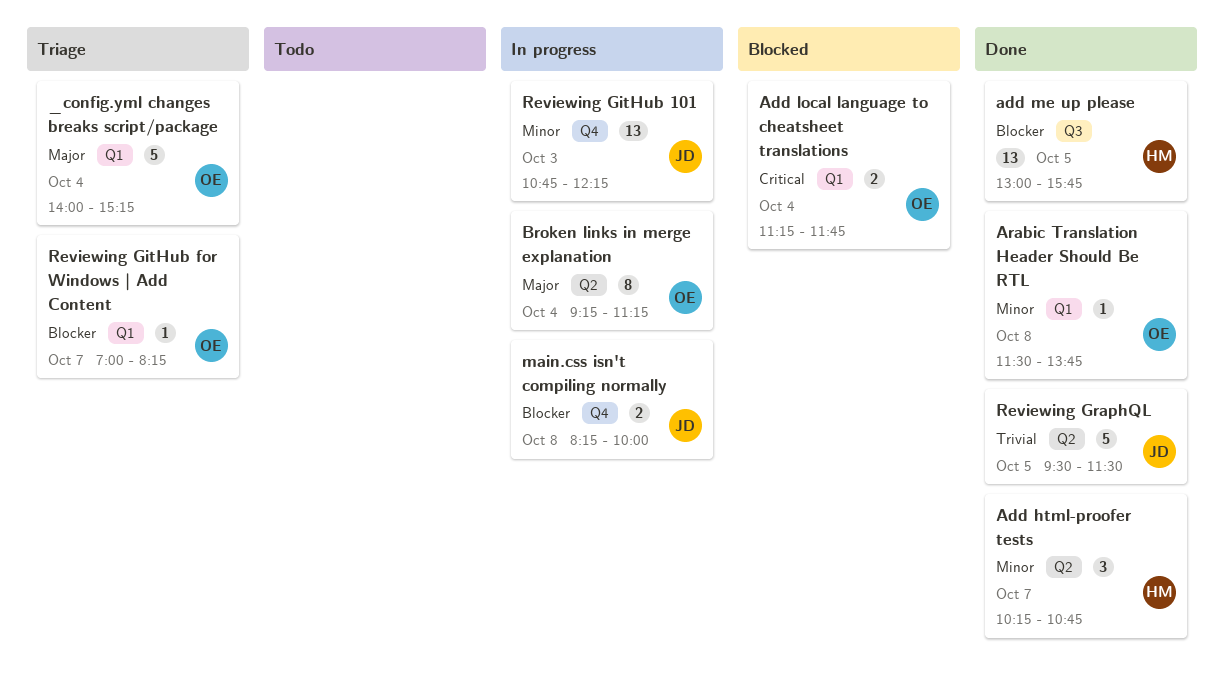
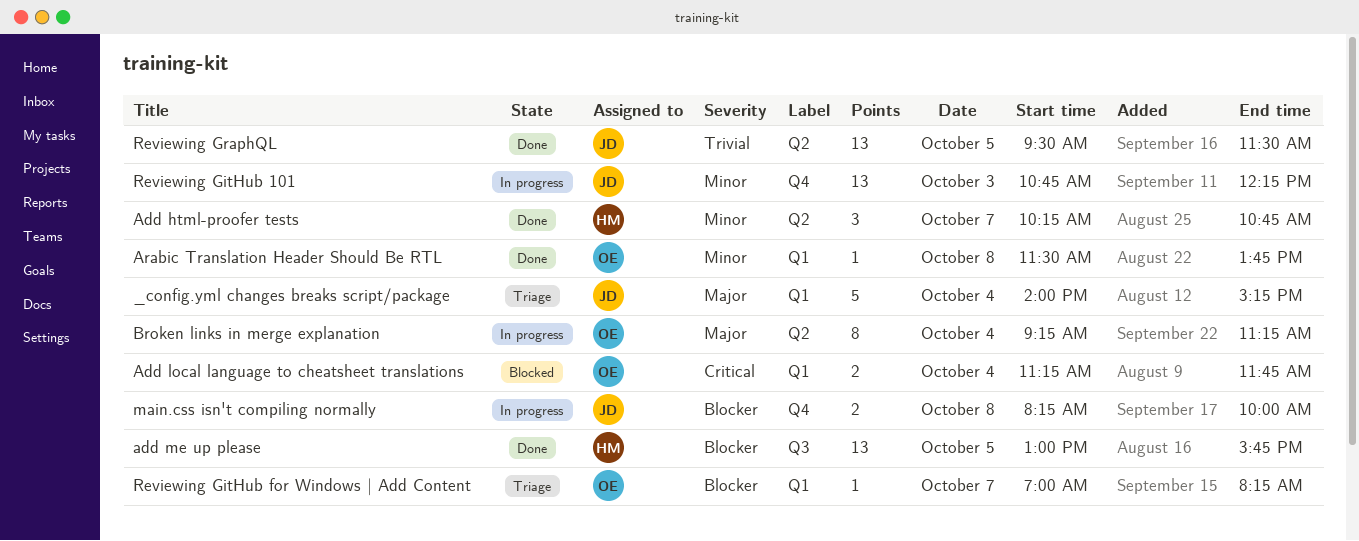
_config.yml changes breaks script/package, owner: OE -> JD
Reviewing GraphQL, estimate: 5 -> 13

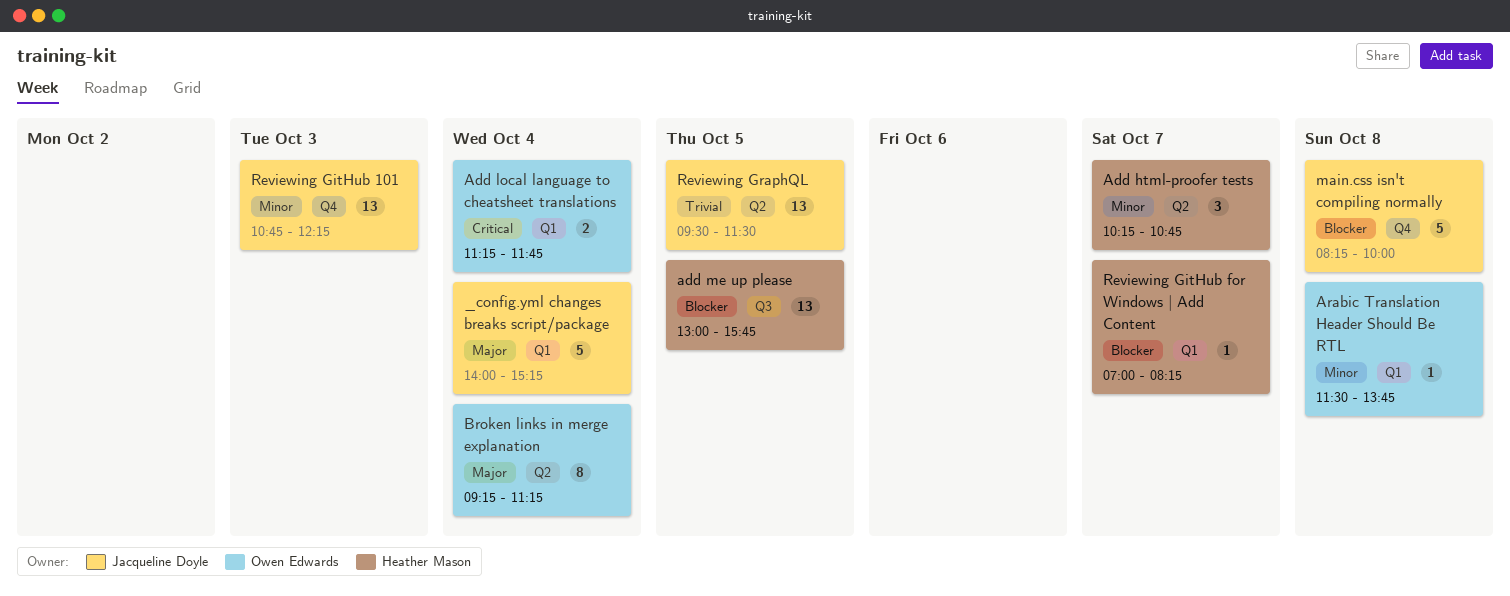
main.css isn't compiling normally, estimate: 2 -> 5
Reviewing GitHub for Windows | Add Content, owner: Owen Edwards -> Heather Mason

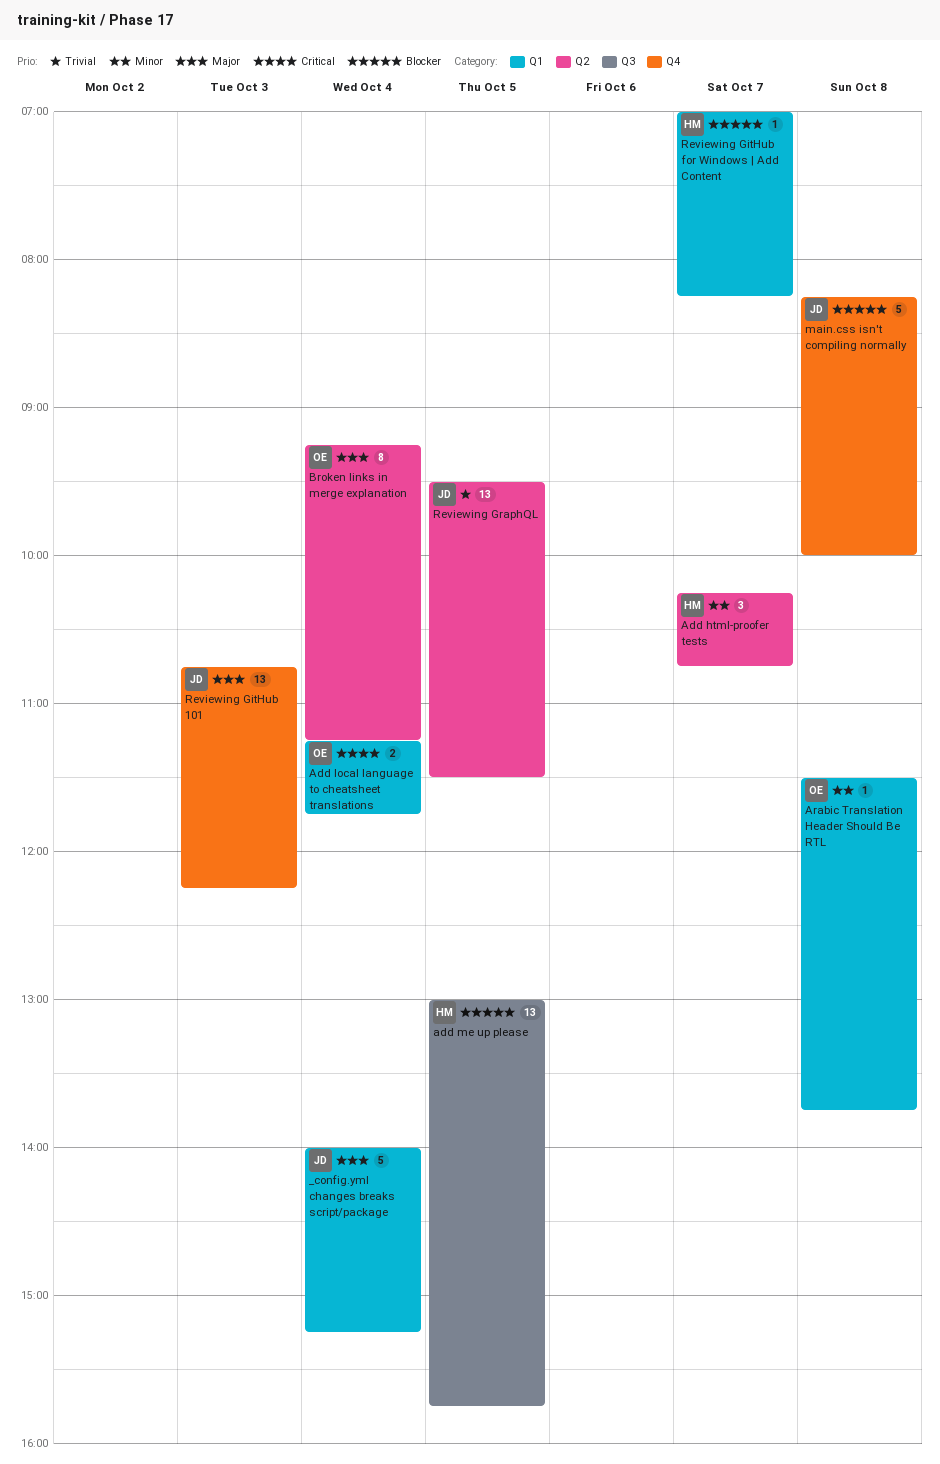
Reviewing GitHub 101, priority: Minor -> Major

